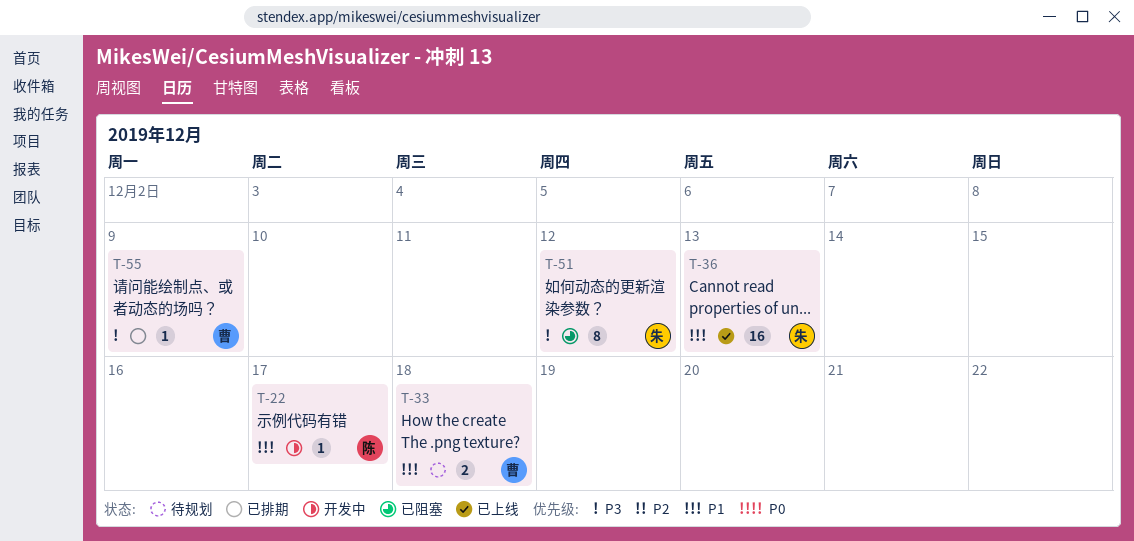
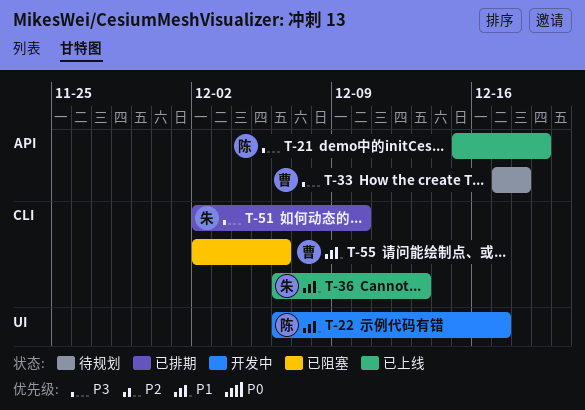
T-21: none -> present
T-33, priority: P1 -> P3
T-51, status: 已阻塞 -> 已排期
T-51, due: Dec 12 -> Dec 10
T-55, status: 已排期 -> 已阻塞
T-55, priority: P3 -> P1
T-55, due: Dec 9 -> Dec 6

